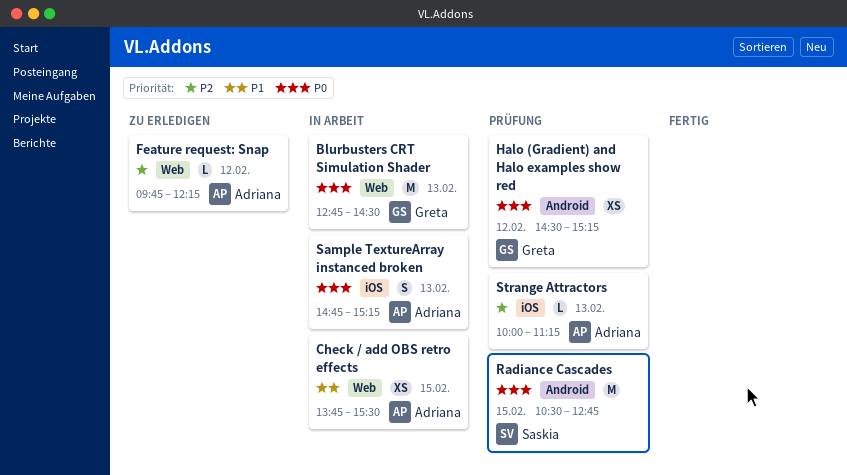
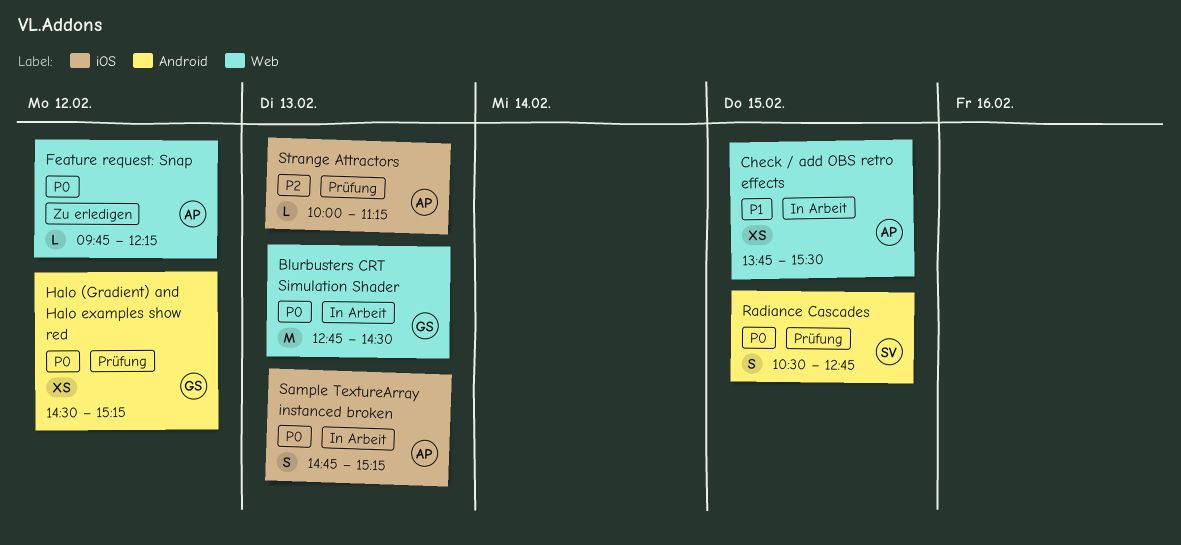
Feature request: Snap, priority: P2 -> P0
Radiance Cascades, estimate: M -> S

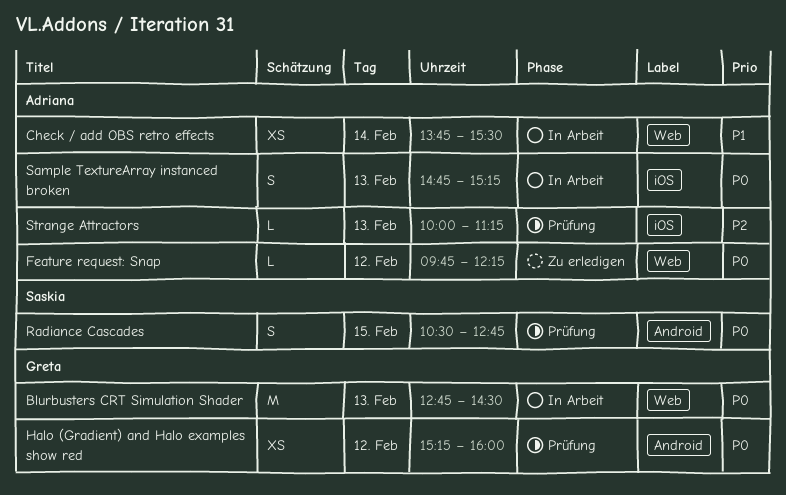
Check / add OBS retro effects, day: Feb 15 -> Feb 14
Halo (Gradient) and Halo examples show red, begins: 14:30 -> 15:15
Halo (Gradient) and Halo examples show red, ends: 15:15 -> 16:00

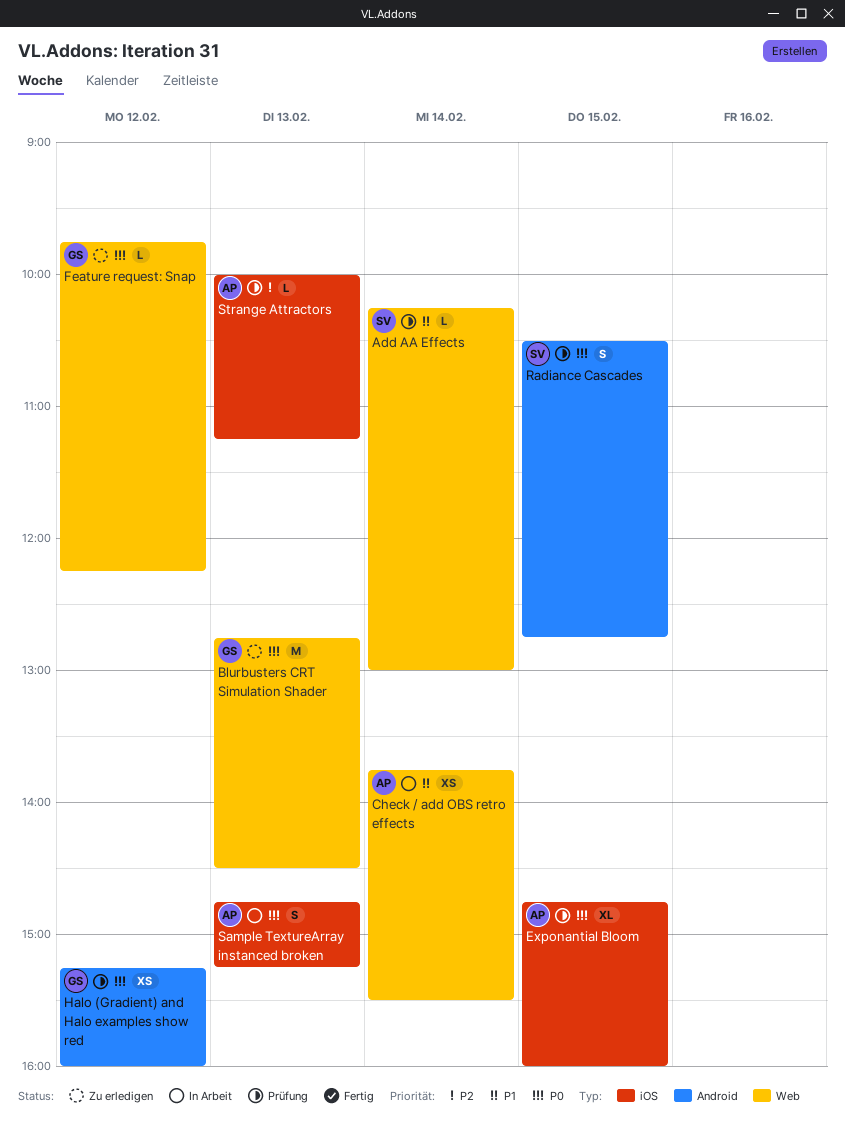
Add AA Effects: none -> present
Blurbusters CRT Simulation Shader, status: In Arbeit -> Zu erledigen
Exponantial Bloom: none -> present
Feature request: Snap, owner: Adriana -> Greta

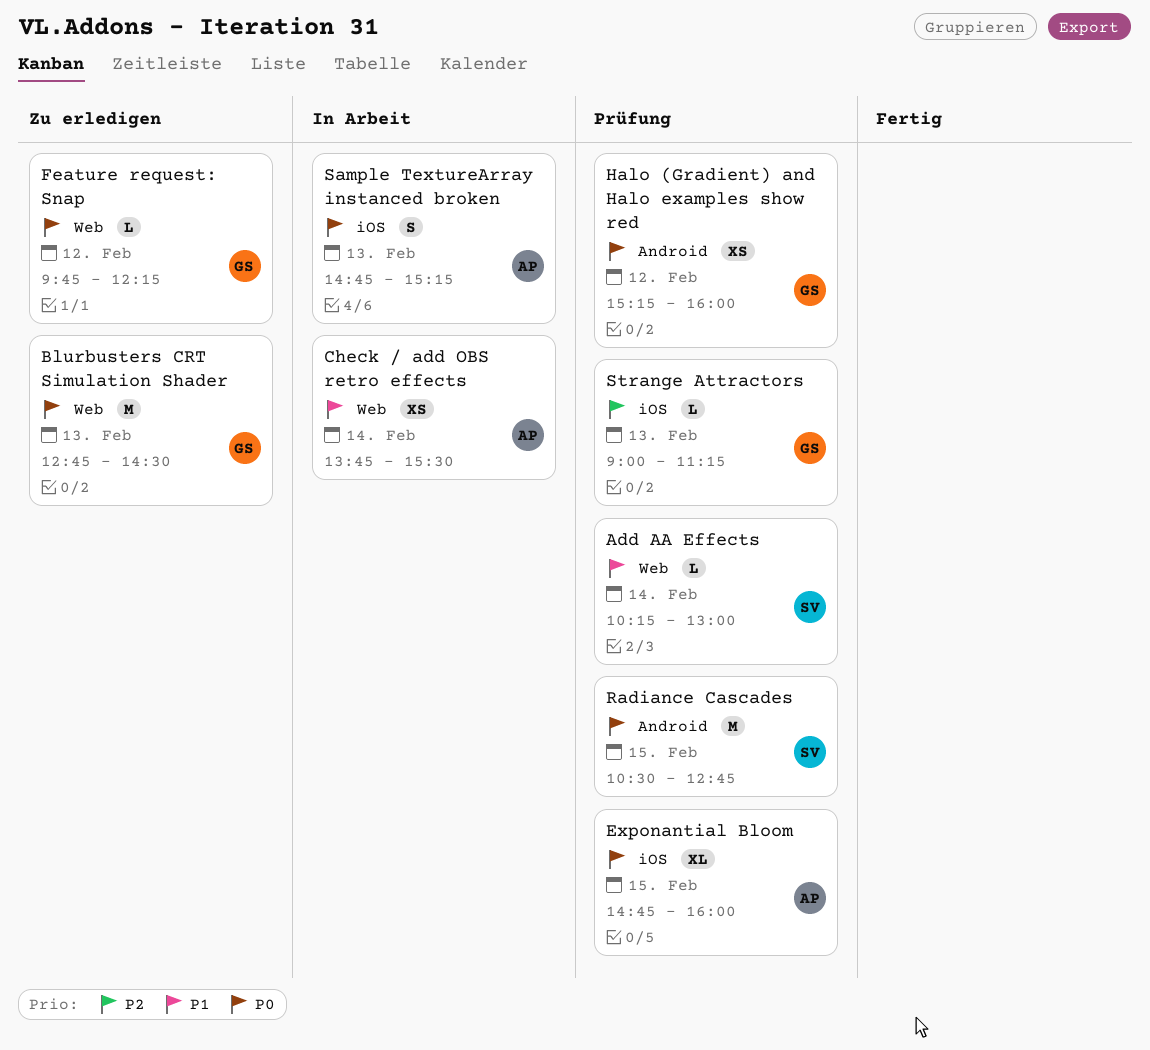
Radiance Cascades, estimate: S -> M
Strange Attractors, owner: AP -> GS
Strange Attractors, begins: 10:00 -> 09:00

